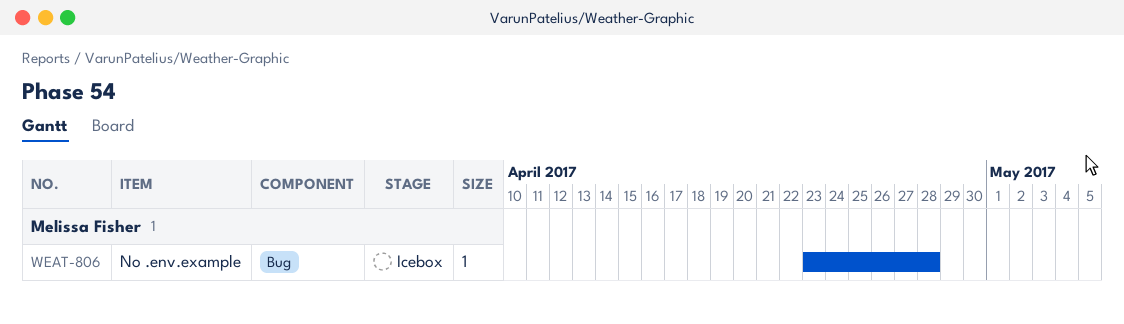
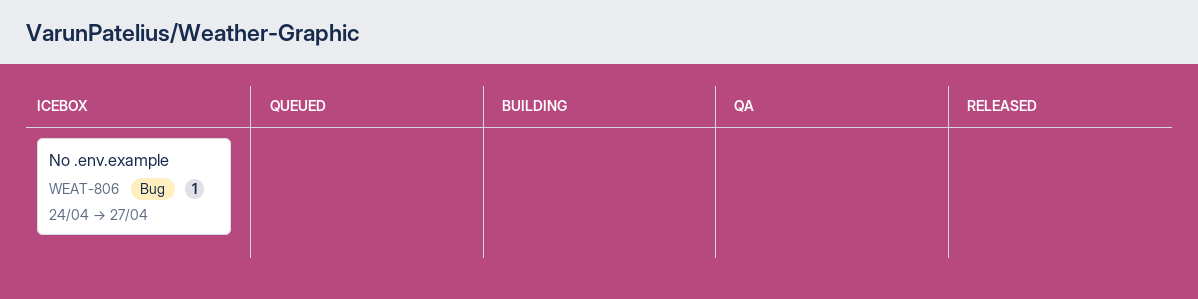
WEAT-806, start: Apr 23 -> Apr 24
WEAT-806, due: Apr 28 -> Apr 27

